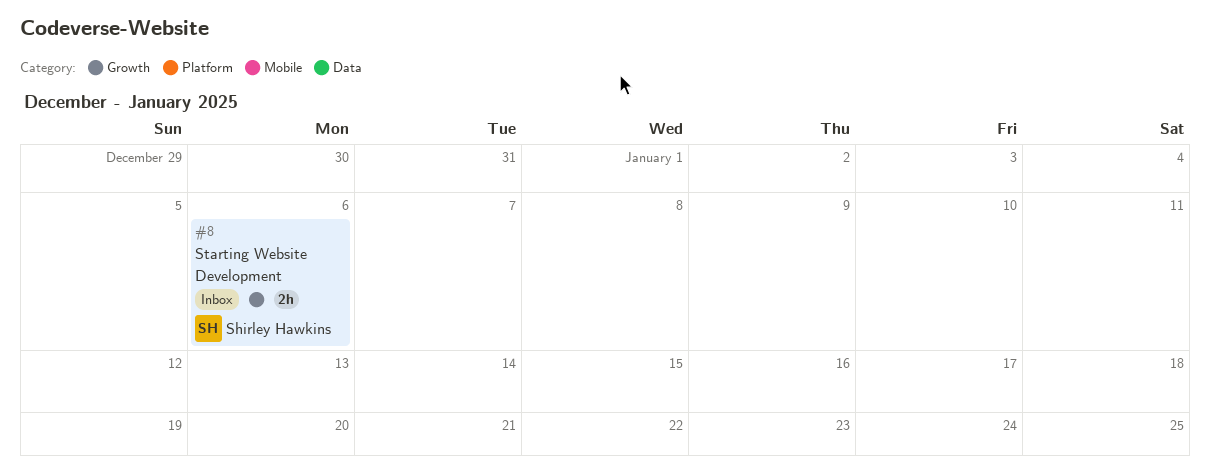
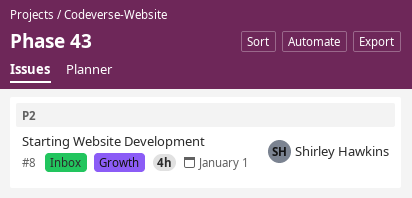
#8, estimate: 2h -> 4h
#8, due: Jan 6 -> Jan 1

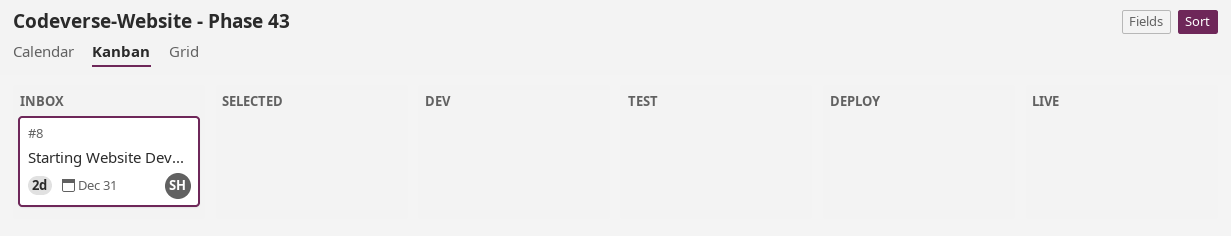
#8, estimate: 4h -> 2d
#8, due: Jan 1 -> Dec 31

